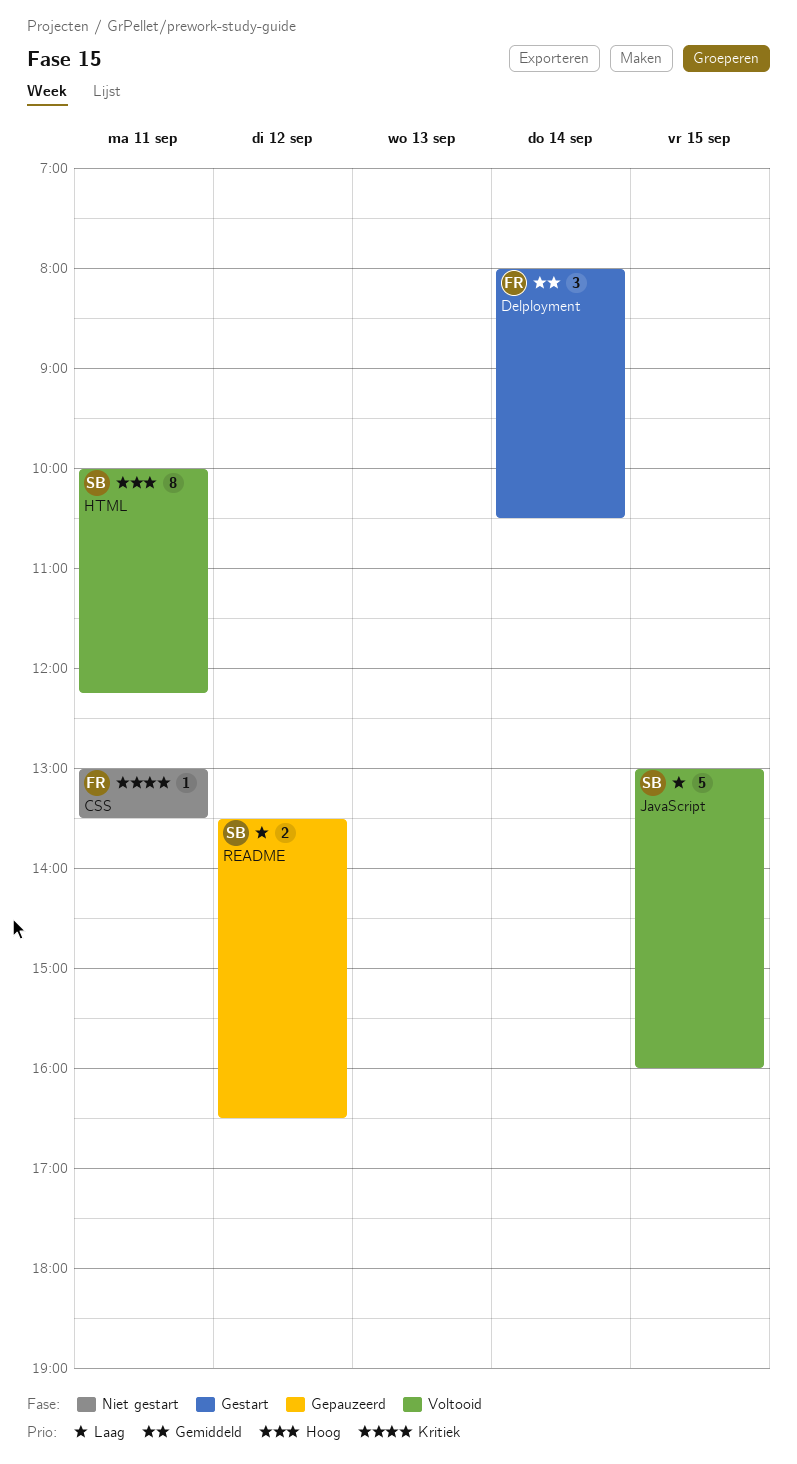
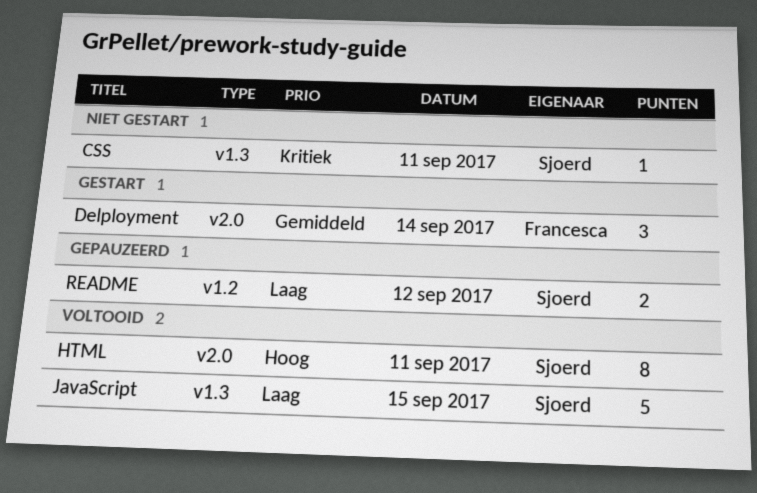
CSS, owner: Francesca -> Sjoerd

